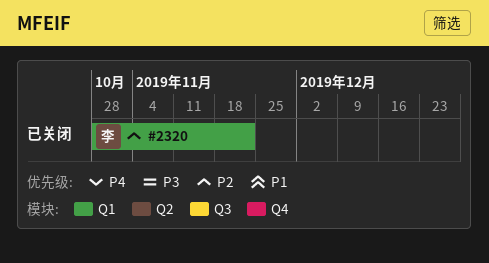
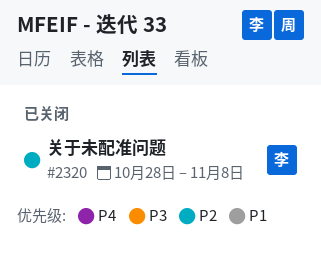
#2320, due: Nov 22 -> Nov 8

